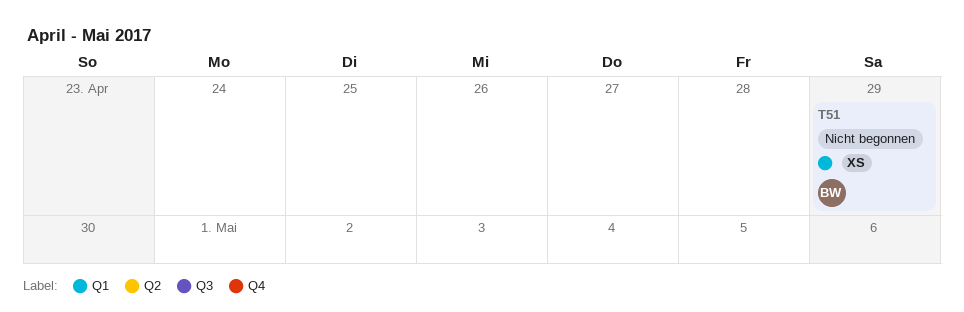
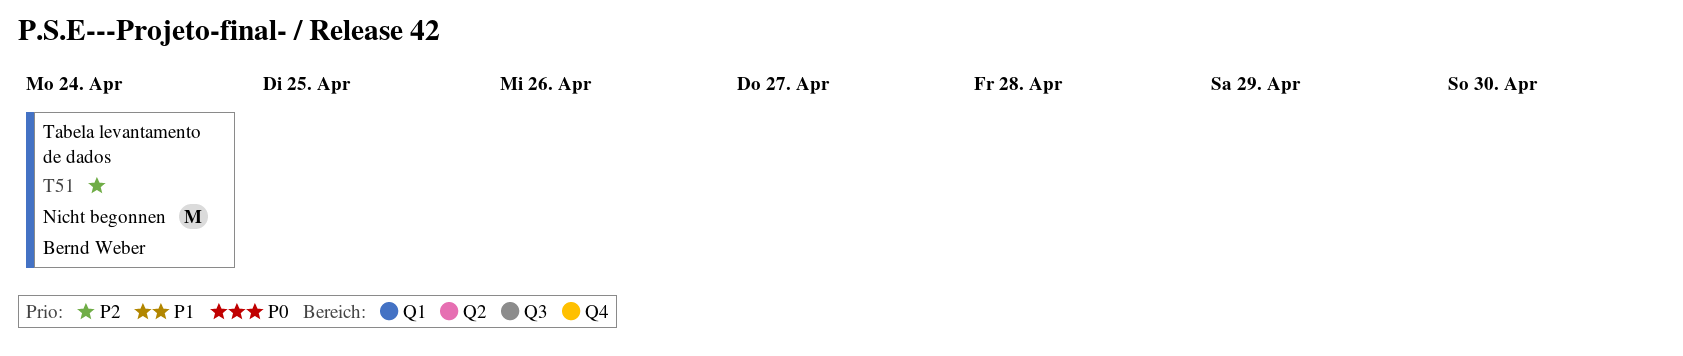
T51, estimate: XS -> M
T51, due: Apr 29 -> Apr 24

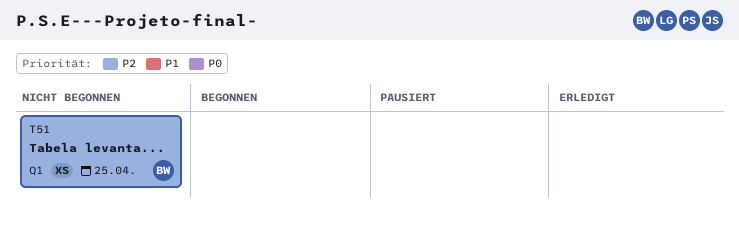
T51, estimate: M -> XS
T51, due: Apr 24 -> Apr 25

